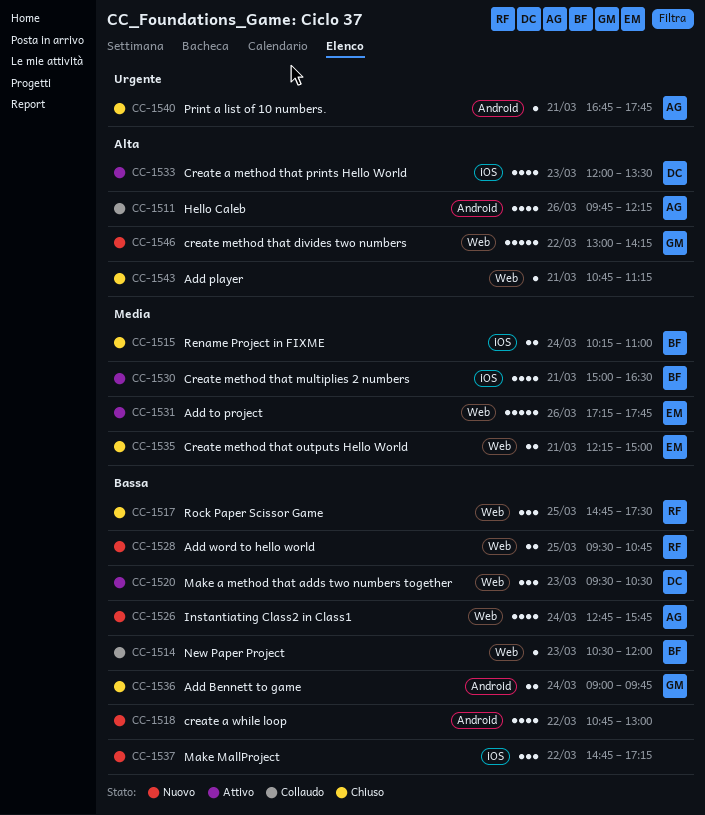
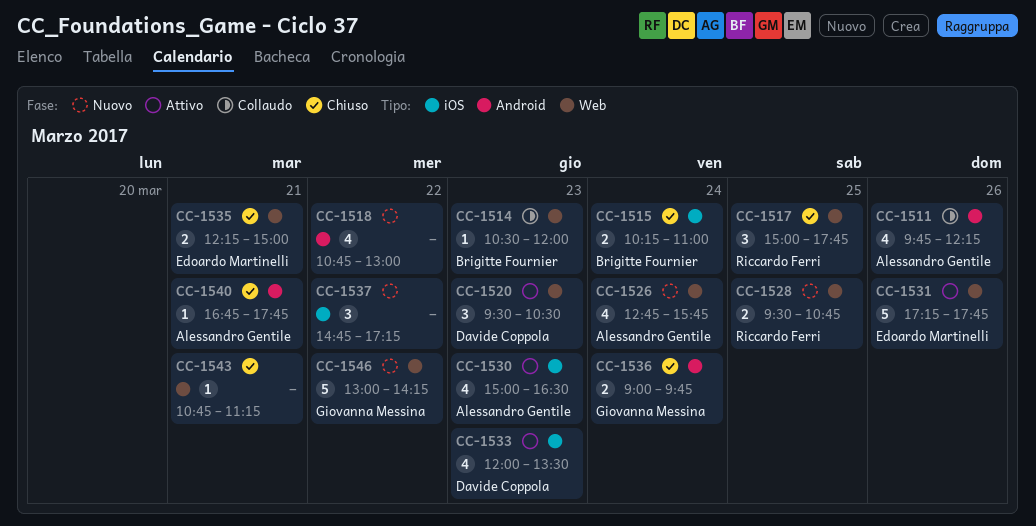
CC-1517, begins: 14:45 -> 15:00
CC-1517, ends: 17:30 -> 17:45
CC-1530, owner: Brigitte Fournier -> Alessandro Gentile
CC-1530, day: Mar 21 -> Mar 23

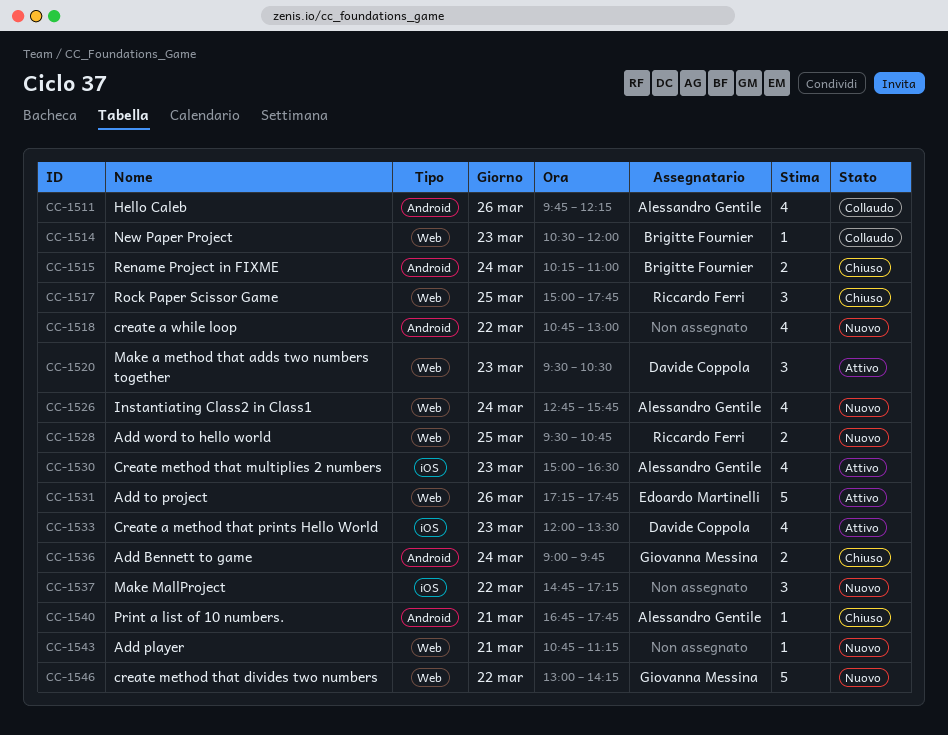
CC-1515, label: iOS -> Android
CC-1535: present -> none
CC-1543, status: Chiuso -> Nuovo

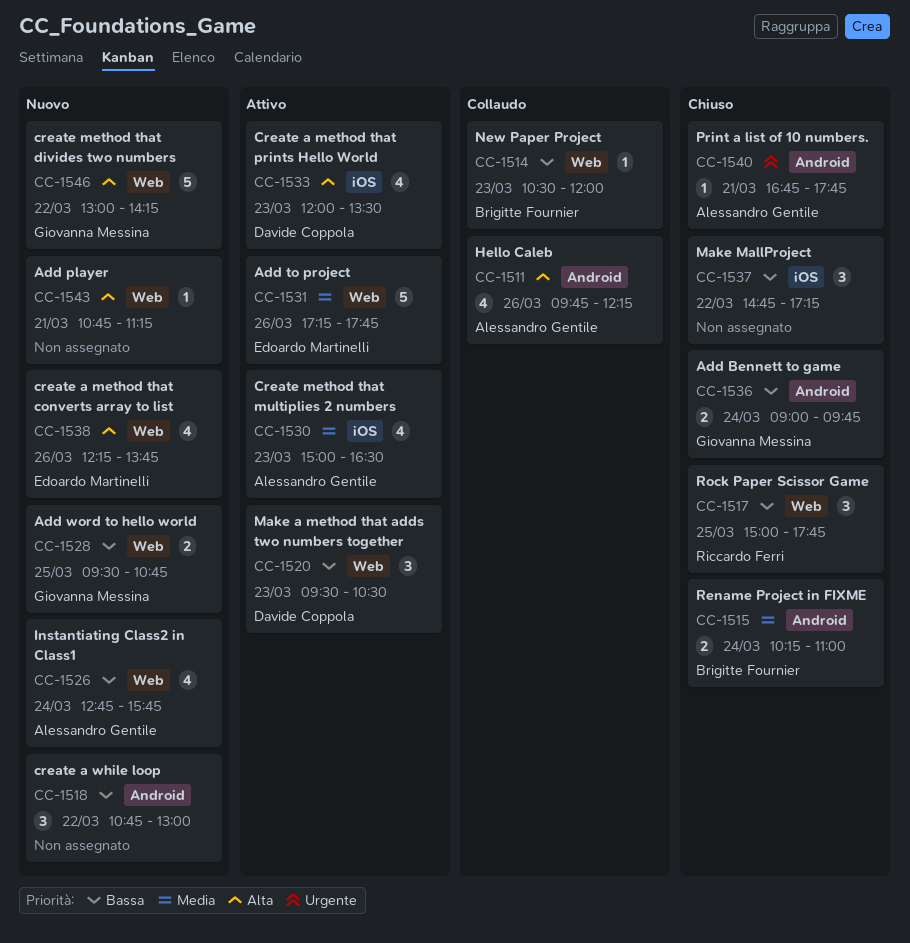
CC-1518, estimate: 4 -> 3
CC-1528, owner: Riccardo Ferri -> Giovanna Messina
CC-1537, status: Nuovo -> Chiuso
CC-1538: none -> present

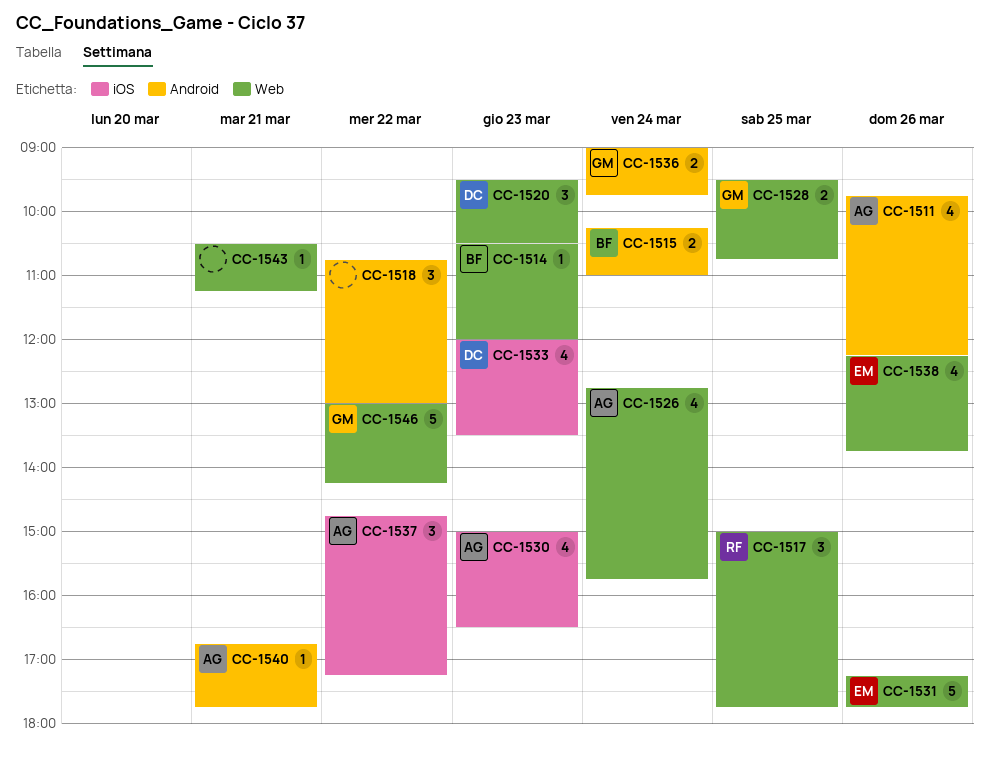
CC-1537, owner: none -> Alessandro Gentile
CC-1543, begins: 10:45 -> 10:30

